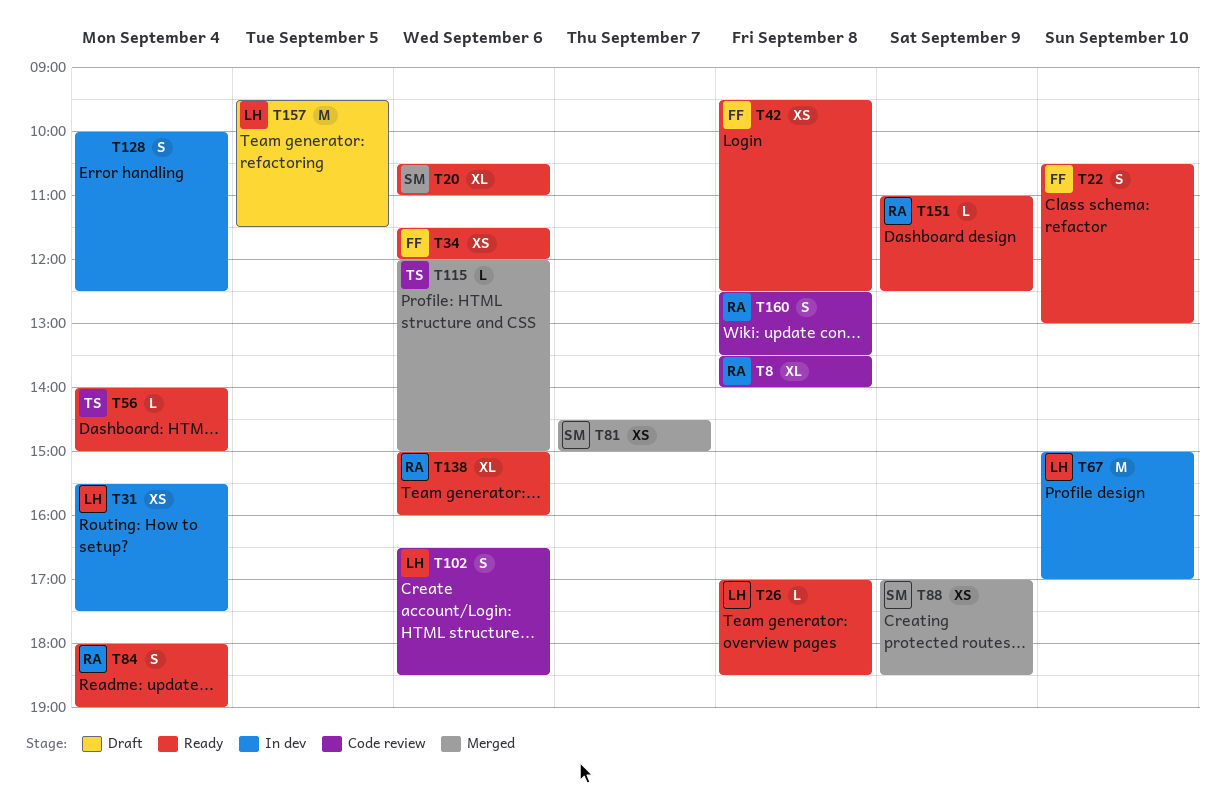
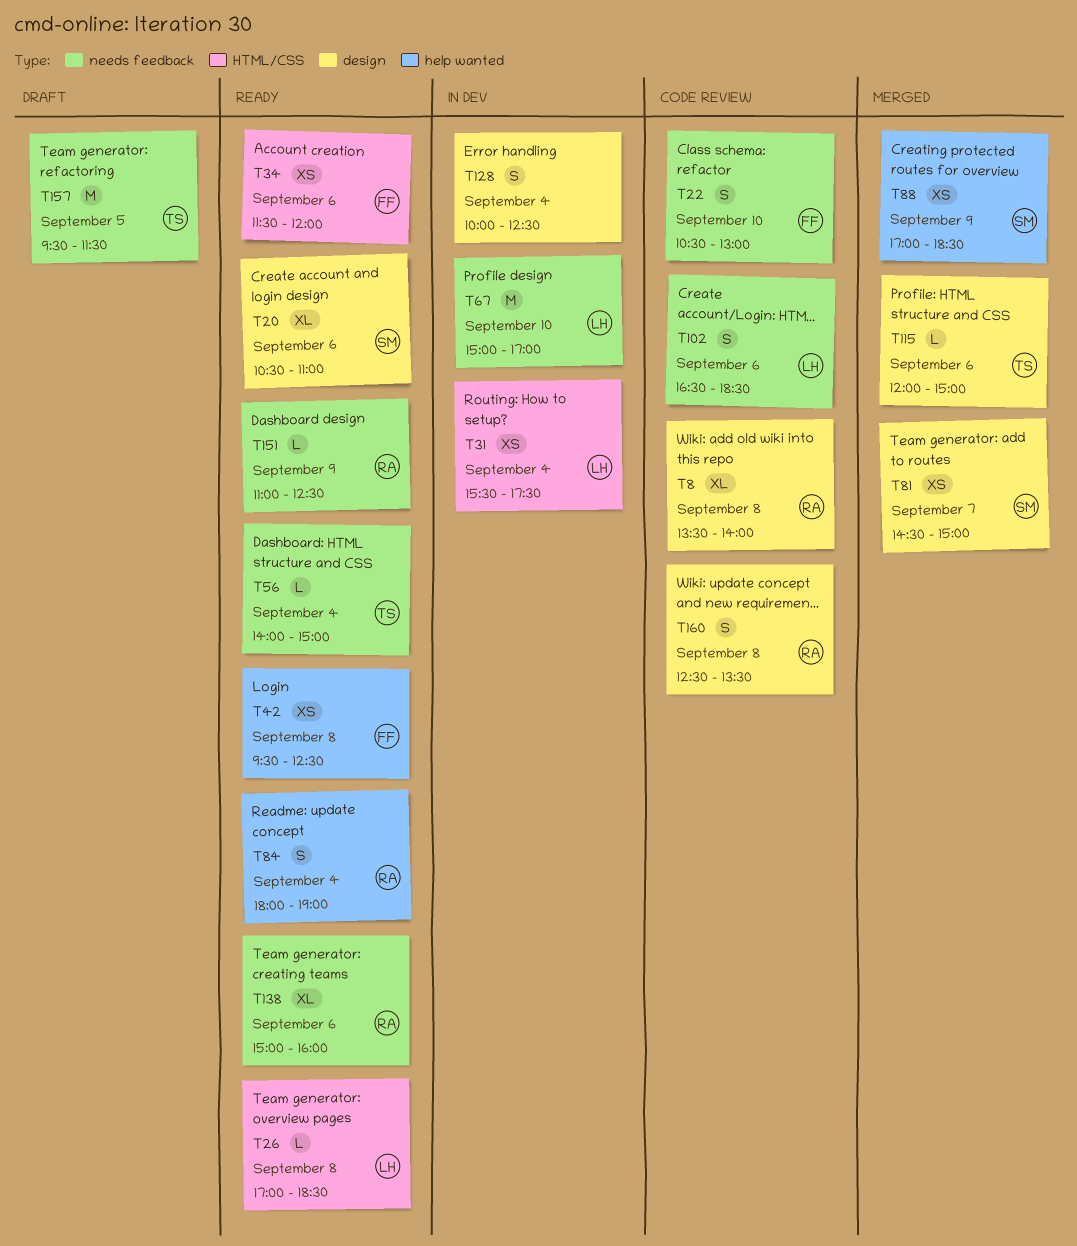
T22, status: Ready -> Code review
T157, owner: LH -> TS

